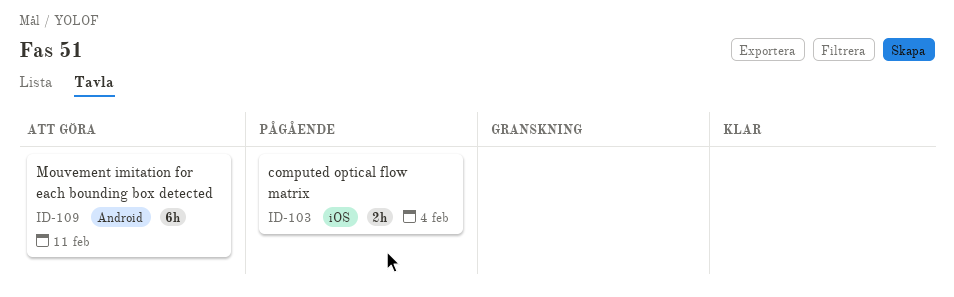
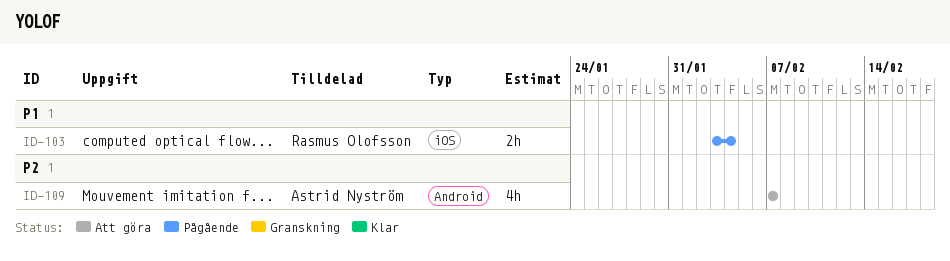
ID-109, estimate: 6h -> 4h
ID-109, due: Feb 11 -> Feb 7

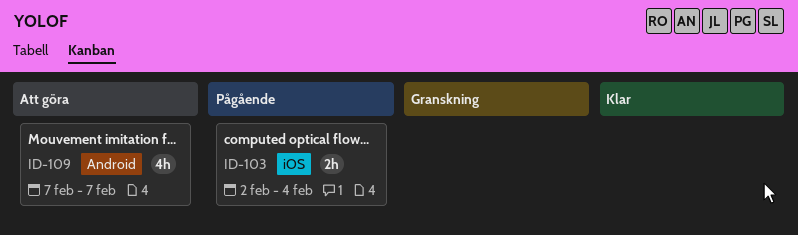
ID-103, start: Feb 3 -> Feb 2

